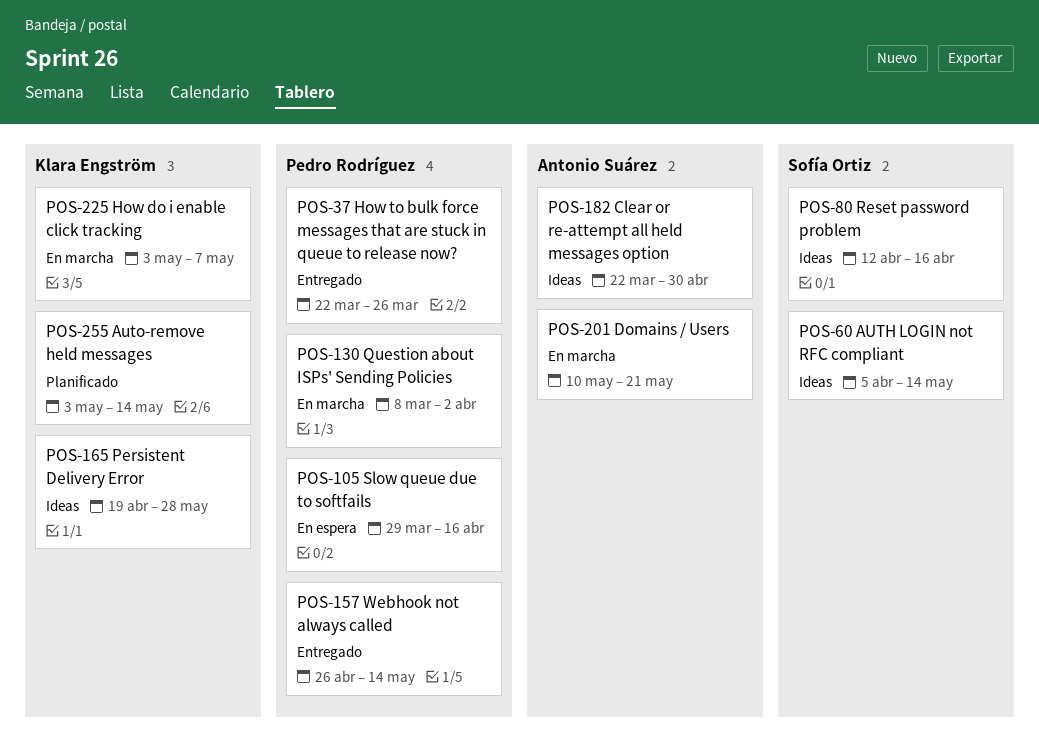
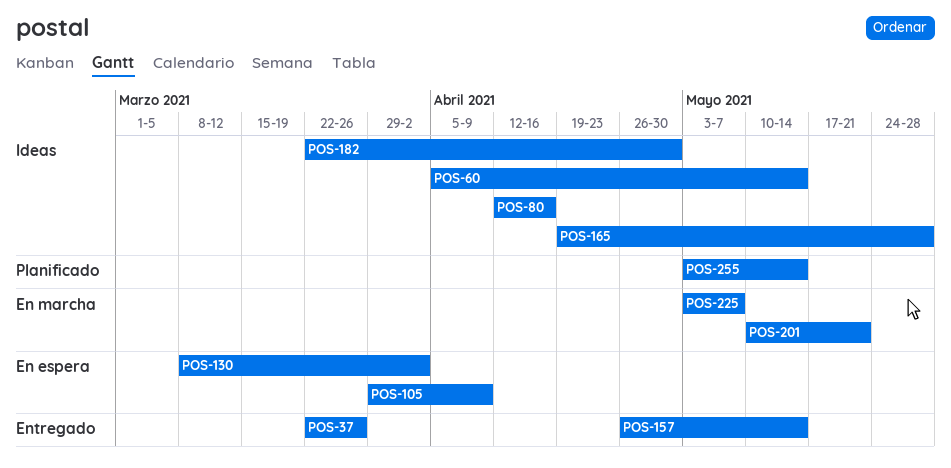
POS-105, due: Apr 16 -> Apr 9
POS-130, status: En marcha -> En espera

